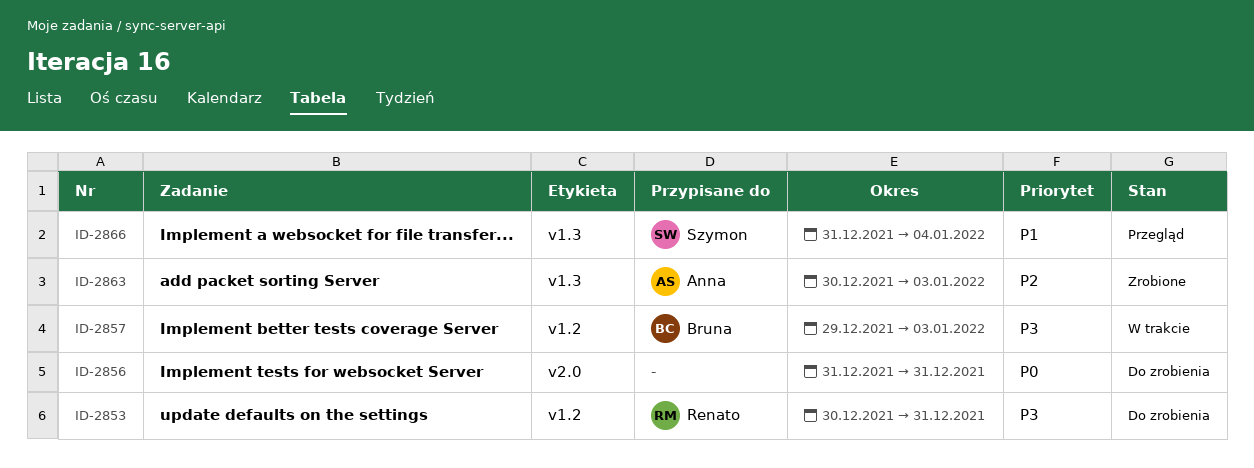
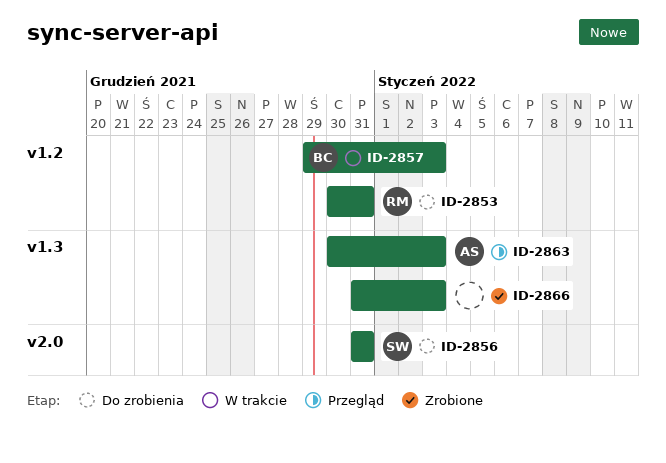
ID-2856, owner: none -> Szymon
ID-2863, status: Zrobione -> Przegląd
ID-2866, status: Przegląd -> Zrobione
ID-2866, owner: Szymon -> none
ID-2866, due: Jan 4 -> Jan 3

